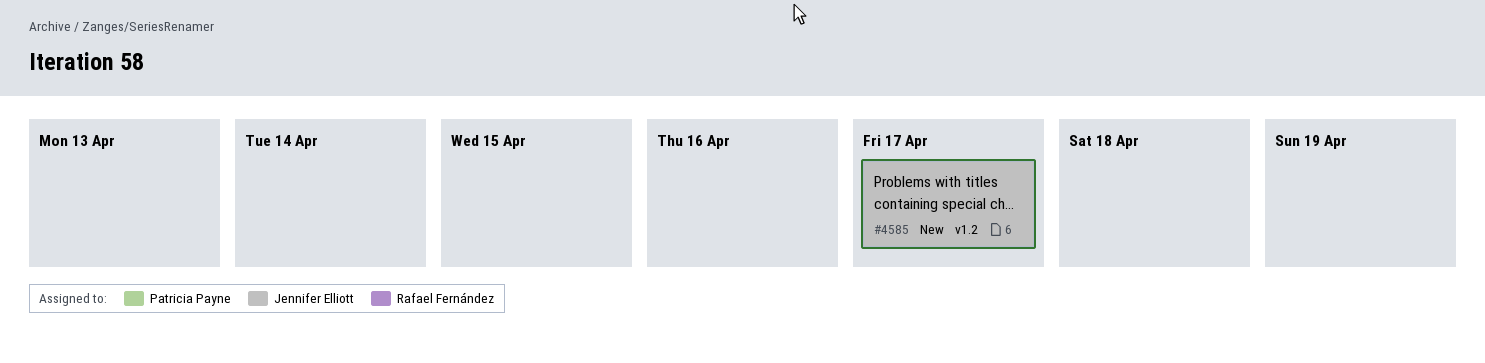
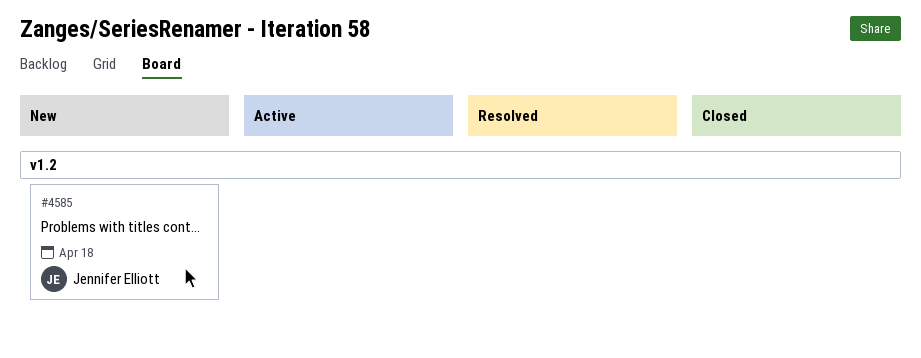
#4585, due: Apr 17 -> Apr 18

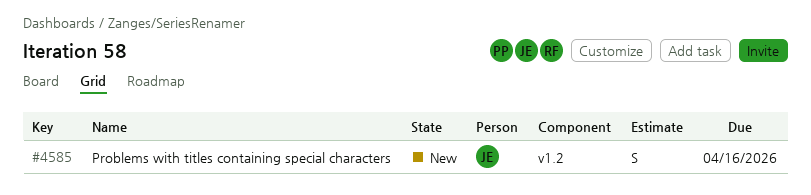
#4585, due: Apr 18 -> Apr 16

